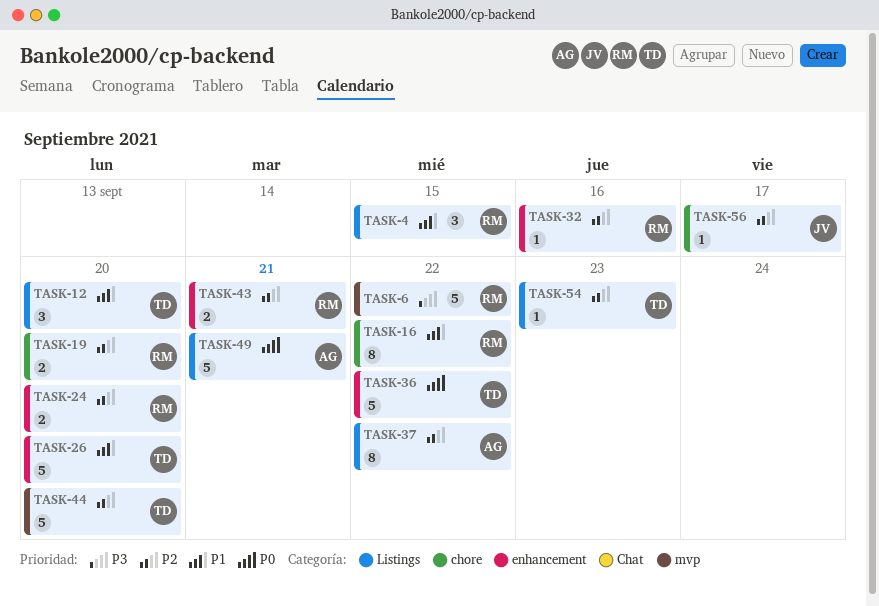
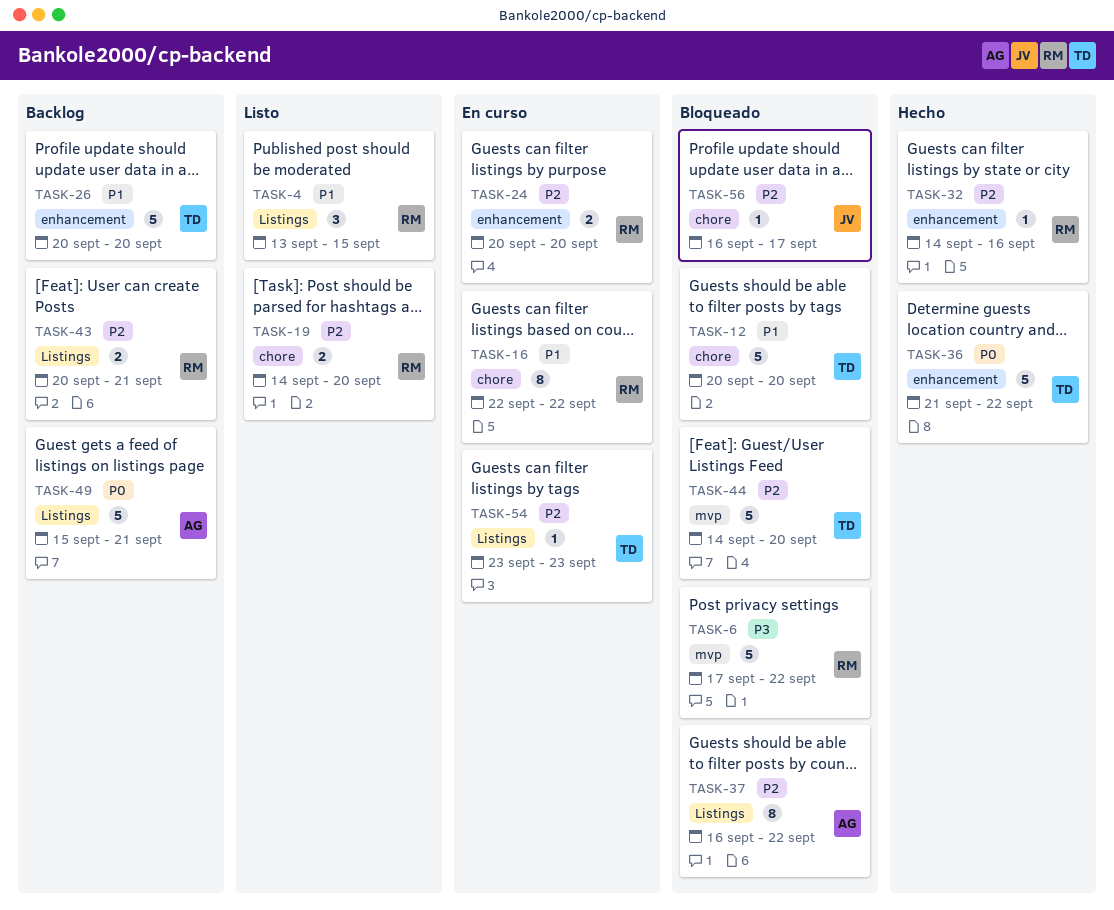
TASK-12, label: Listings -> chore
TASK-12, estimate: 3 -> 5
TASK-43, label: enhancement -> Listings

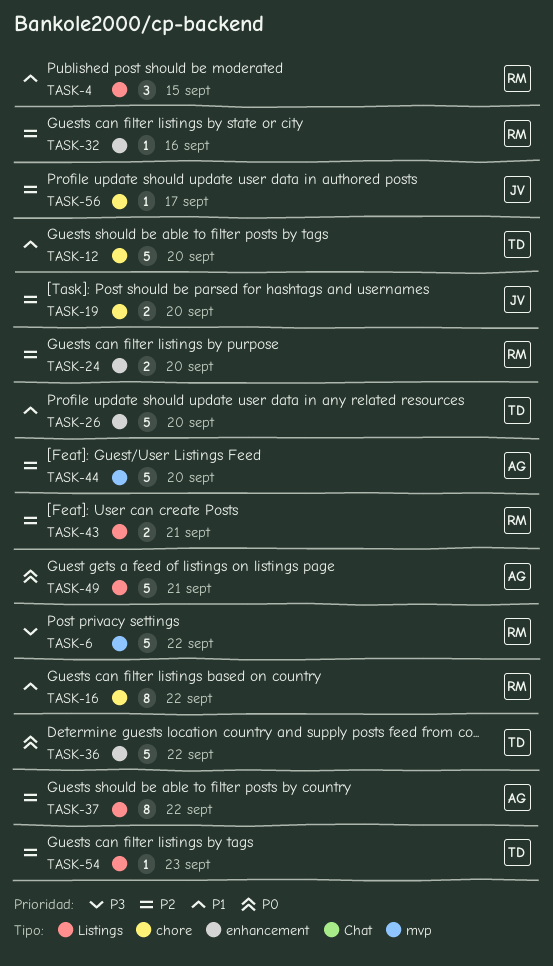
TASK-19, owner: RM -> JV
TASK-44, owner: TD -> AG

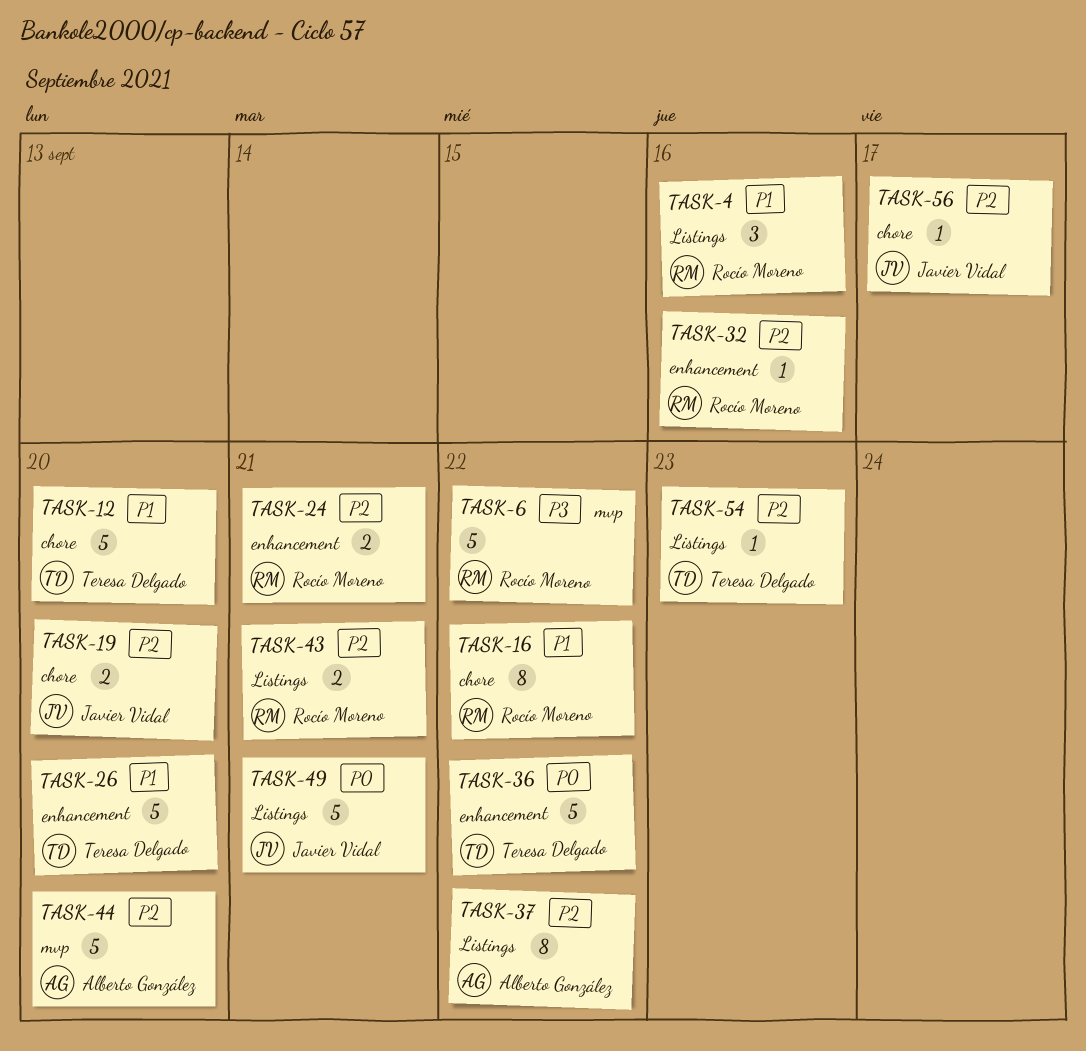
TASK-4, due: Sep 15 -> Sep 16
TASK-24, due: Sep 20 -> Sep 21
TASK-49, owner: Alberto González -> Javier Vidal

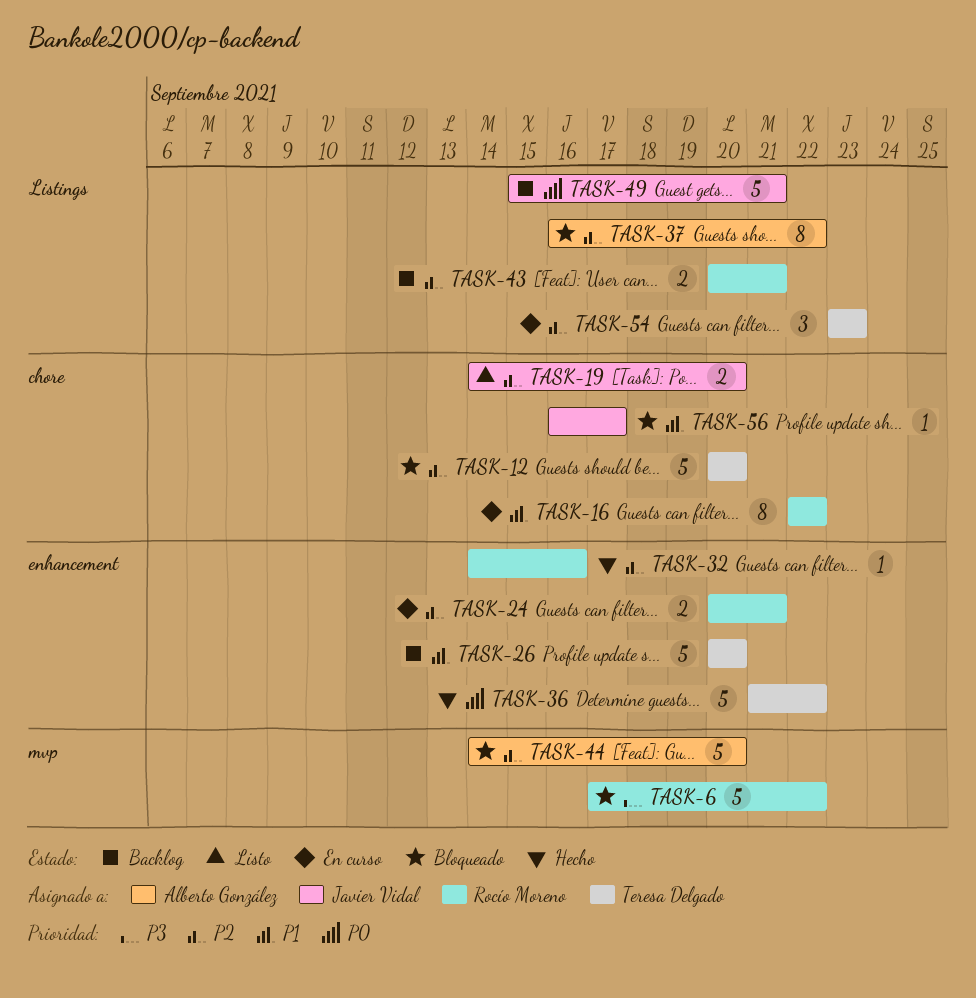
TASK-4: present -> none
TASK-12, priority: P1 -> P2
TASK-54, estimate: 1 -> 3
TASK-56, priority: P2 -> P1

